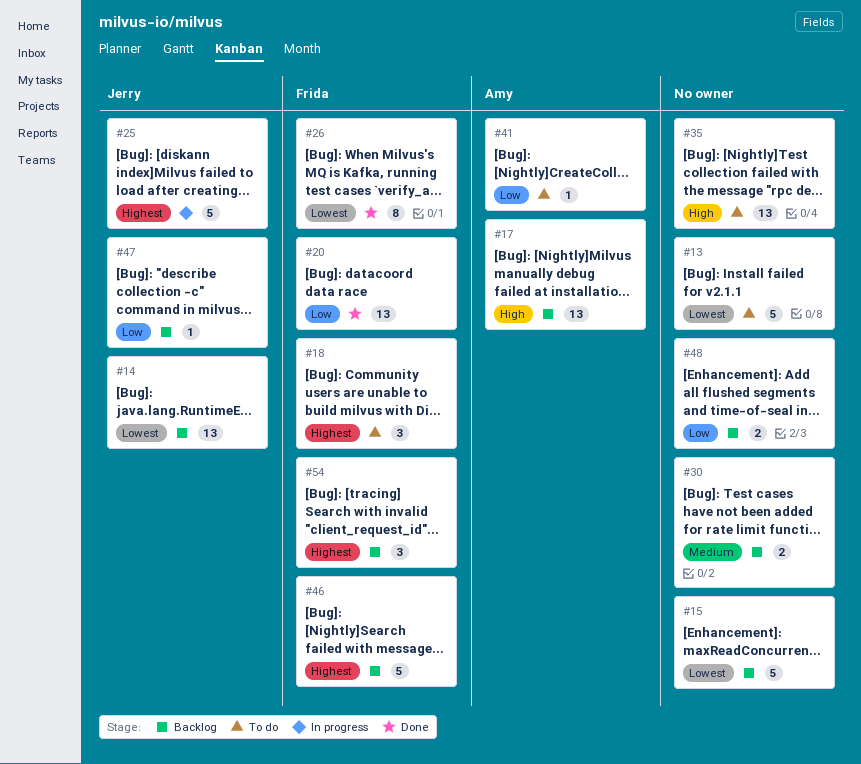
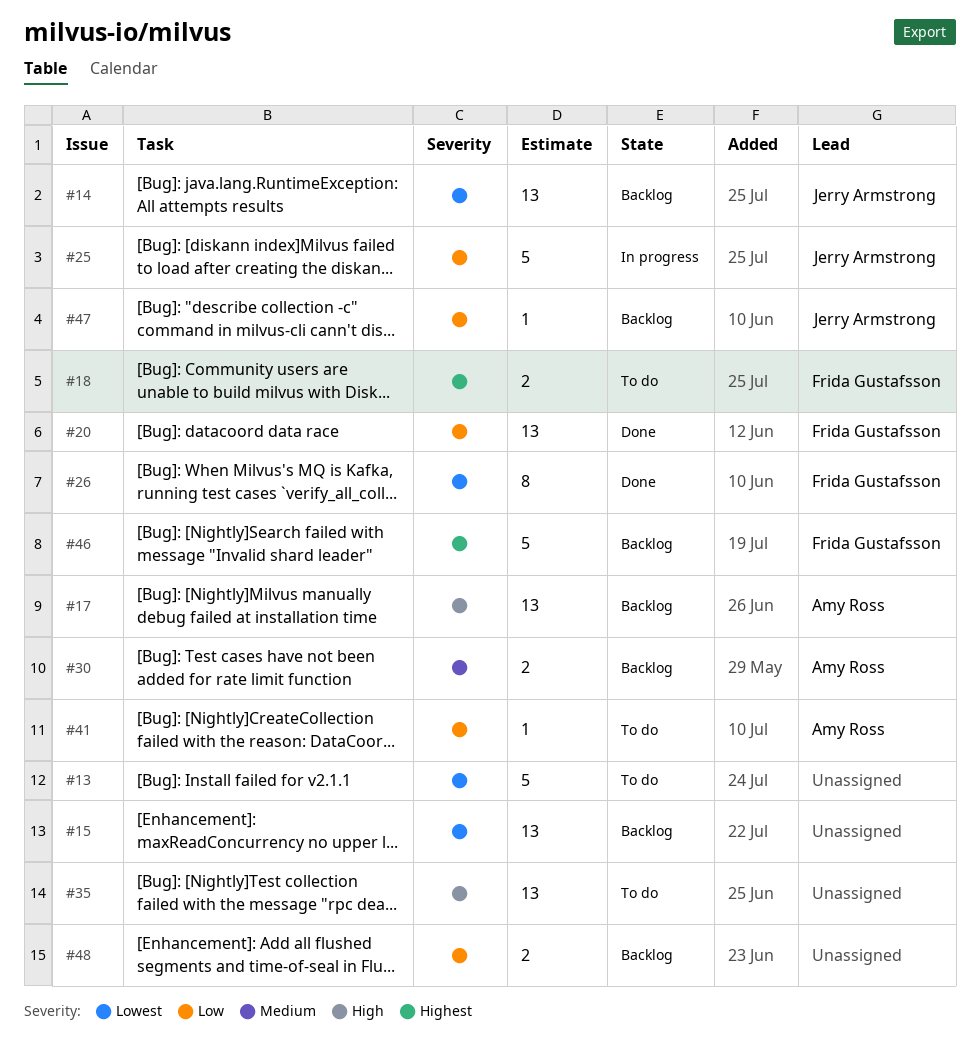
#15, estimate: 5 -> 13
#18, estimate: 3 -> 2
#25, priority: Highest -> Low
#30, owner: none -> Amy Ross
#54: present -> none

